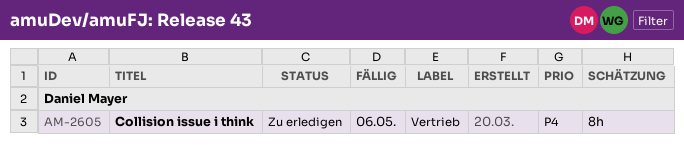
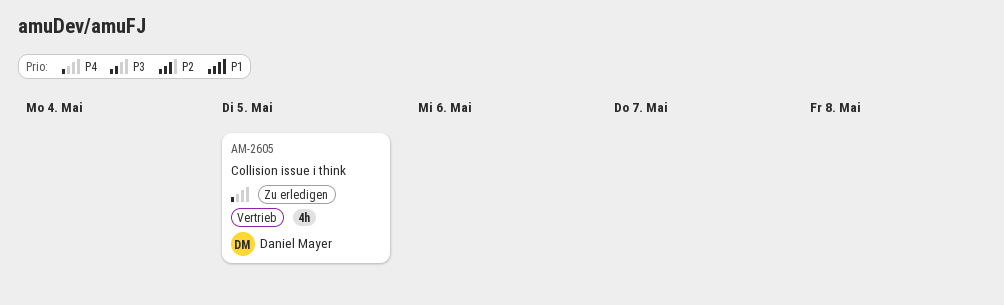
AM-2605, estimate: 8h -> 4h
AM-2605, due: May 6 -> May 5

